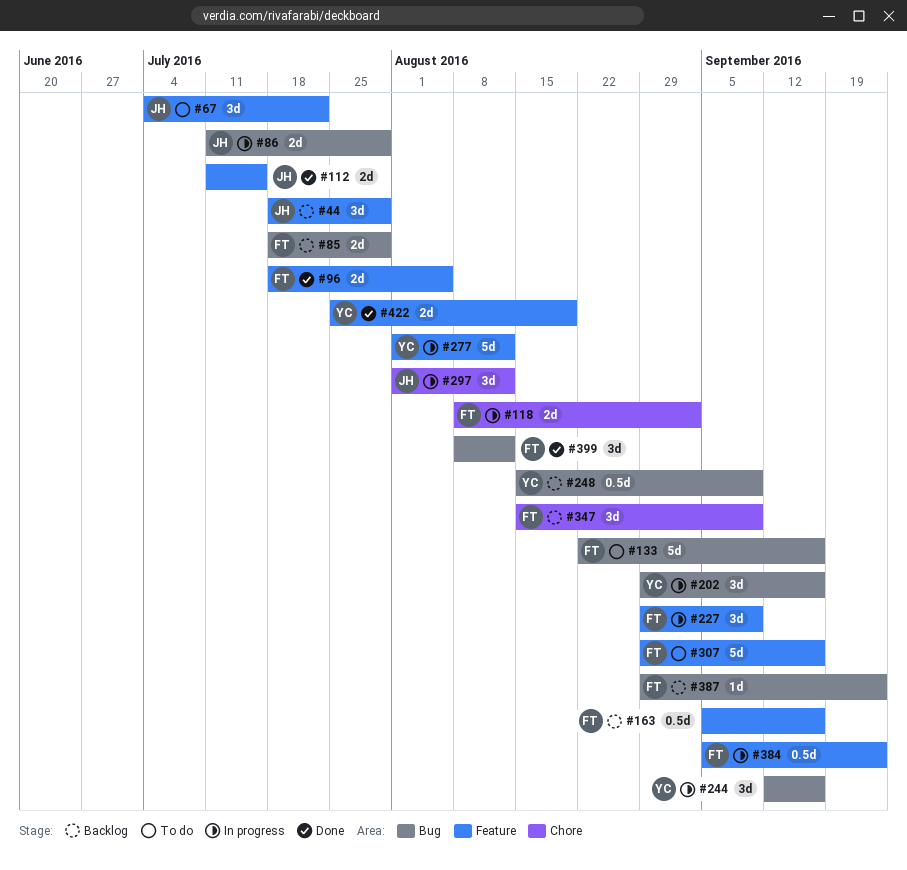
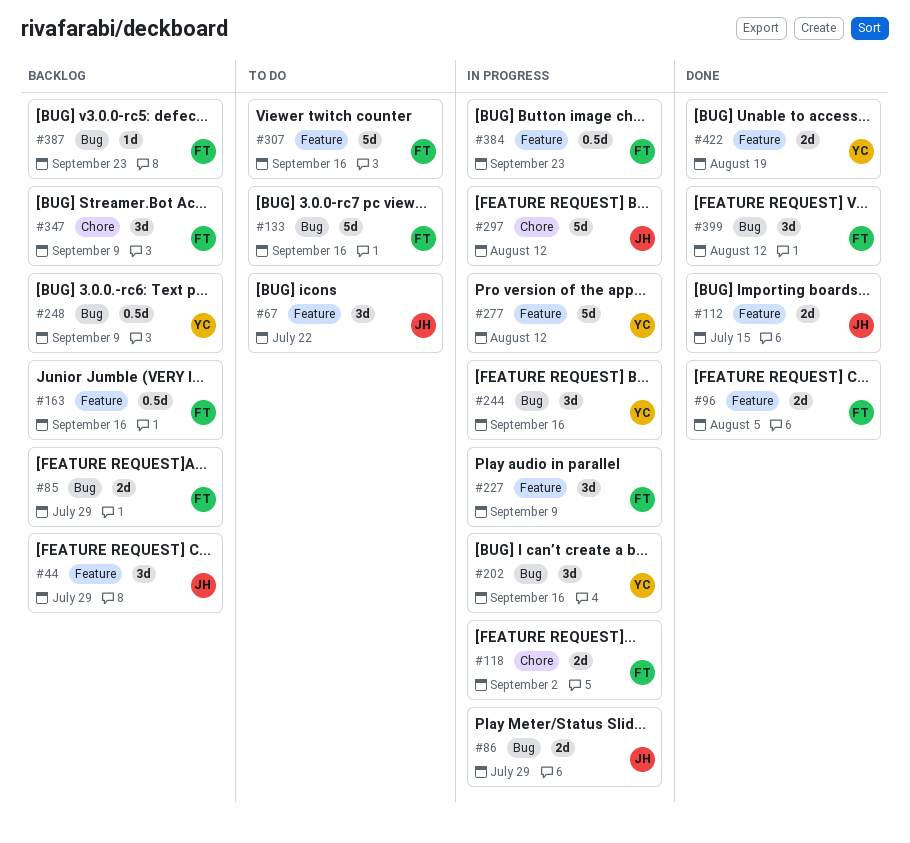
#297, estimate: 3d -> 5d

